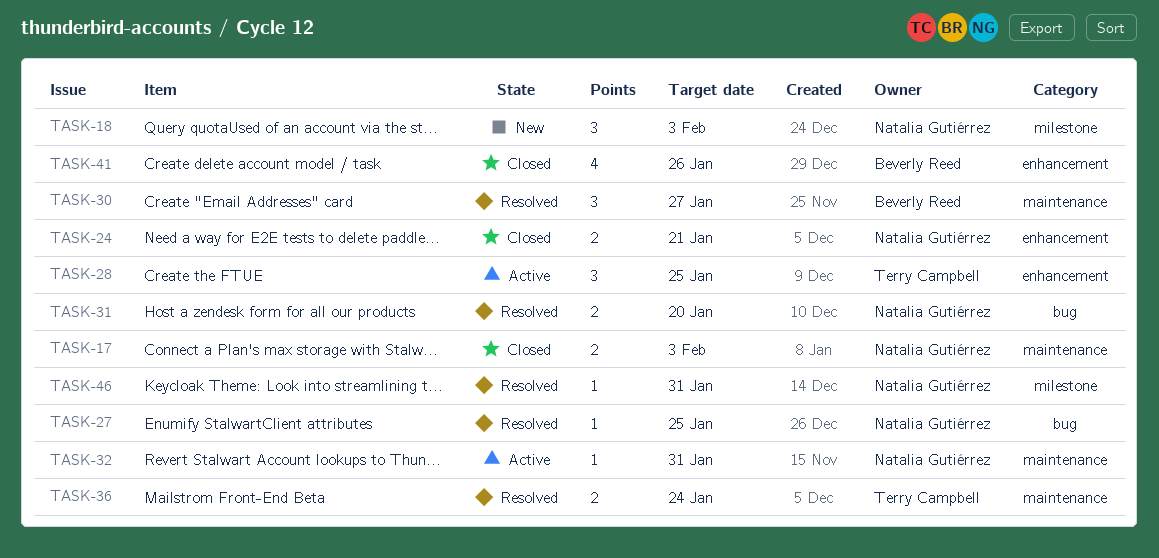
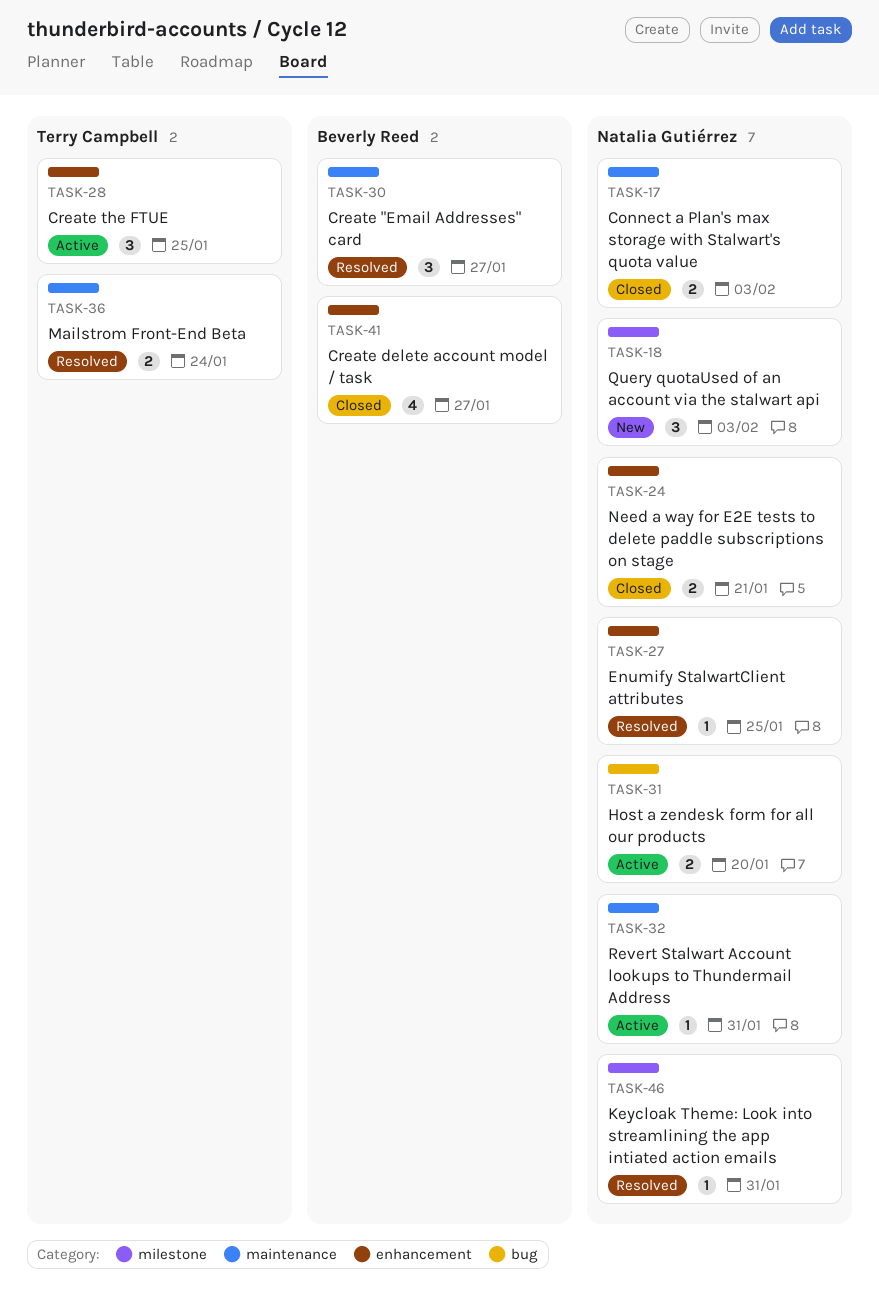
TASK-27, label: bug -> enhancement
TASK-31, status: Resolved -> Active
TASK-41, due: Jan 26 -> Jan 27

